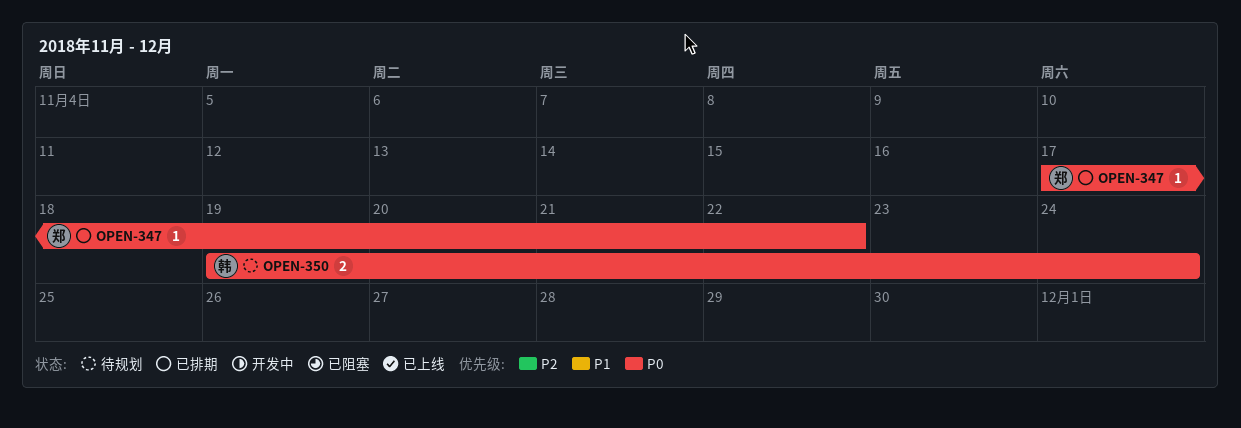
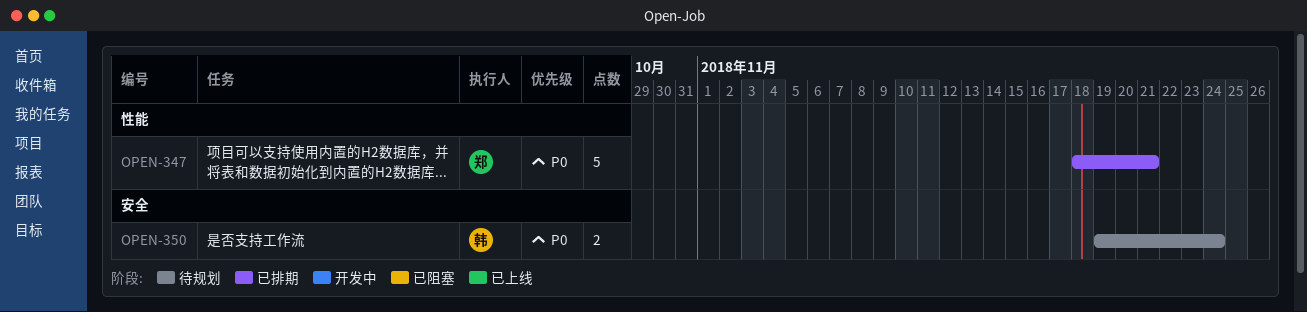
OPEN-347, estimate: 1 -> 5
OPEN-347, start: Nov 17 -> Nov 18
OPEN-347, due: Nov 22 -> Nov 21

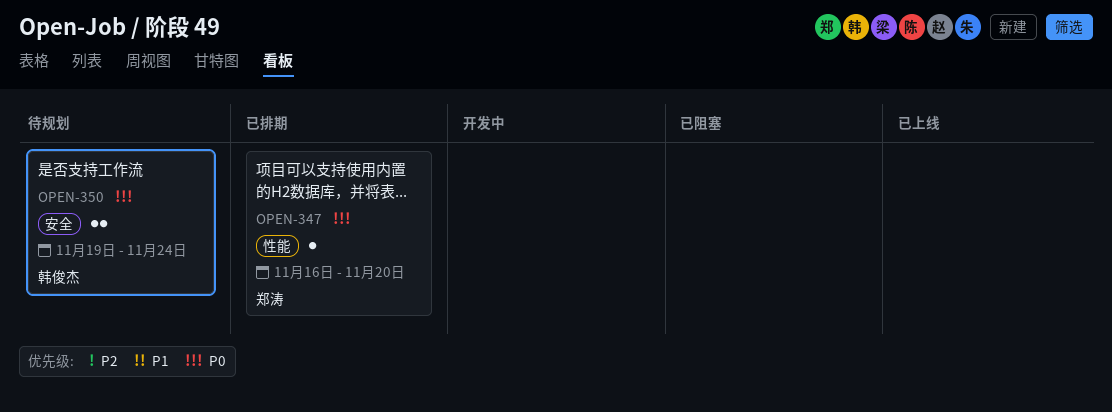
OPEN-347, estimate: 5 -> 1
OPEN-347, start: Nov 18 -> Nov 16
OPEN-347, due: Nov 21 -> Nov 20

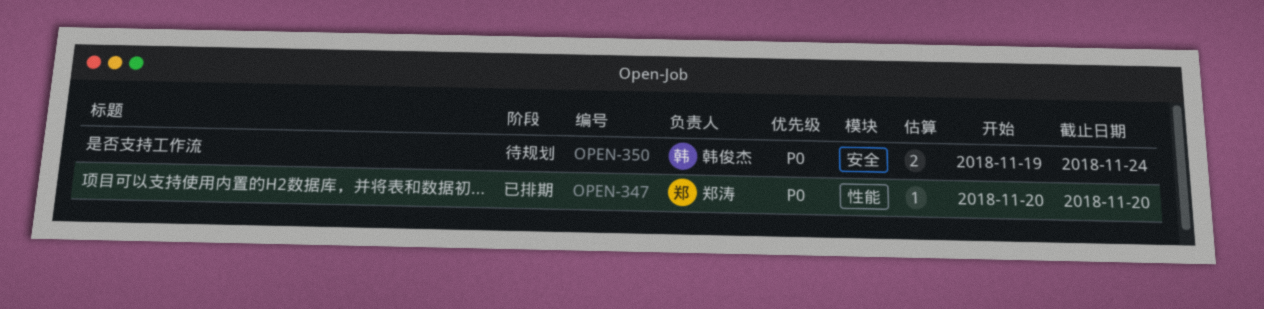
OPEN-347, start: Nov 16 -> Nov 20

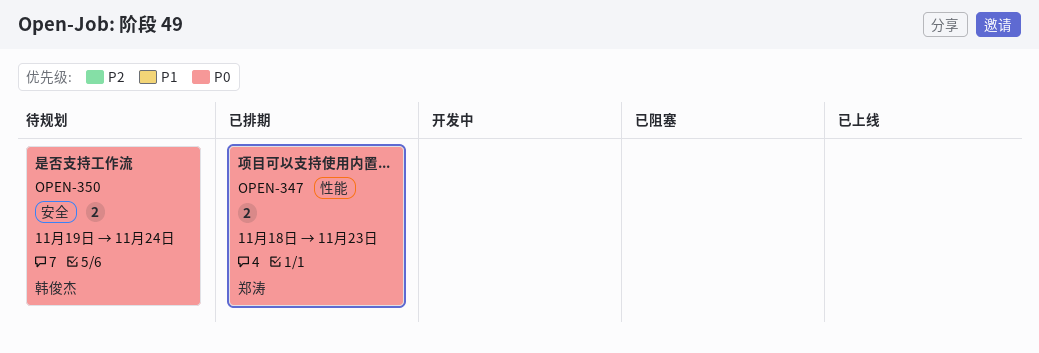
OPEN-347, estimate: 1 -> 2
OPEN-347, start: Nov 20 -> Nov 18
OPEN-347, due: Nov 20 -> Nov 23

